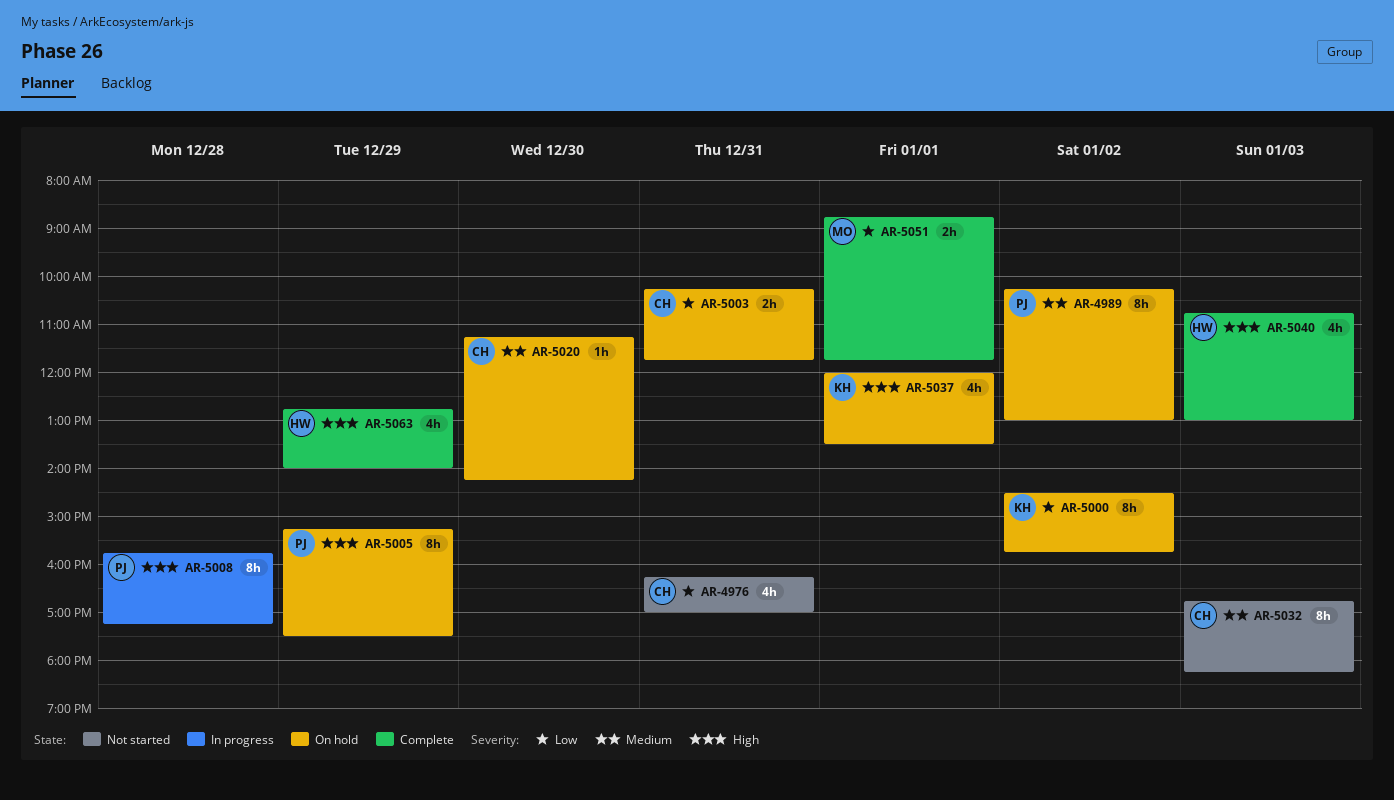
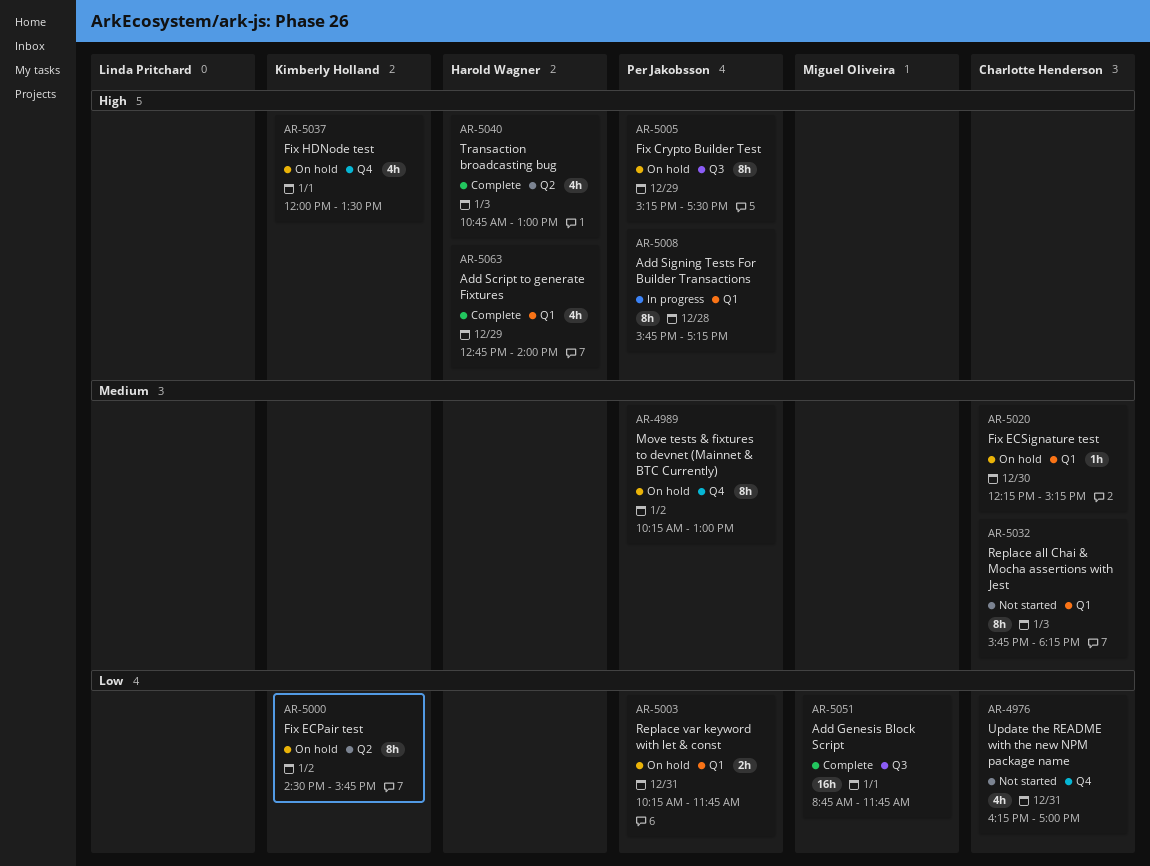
AR-5003, owner: Charlotte Henderson -> Per Jakobsson
AR-5020, begins: 11:15 -> 12:15
AR-5020, ends: 14:15 -> 15:15
AR-5032, begins: 16:45 -> 15:45
AR-5051, estimate: 2h -> 16h

